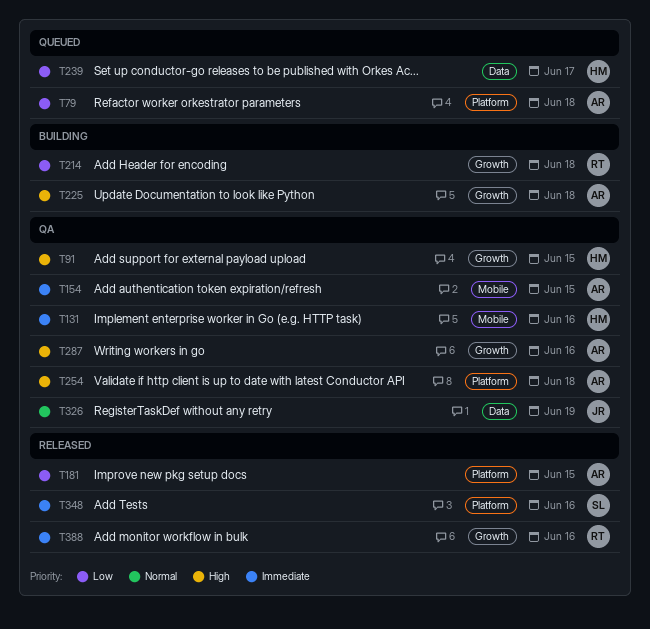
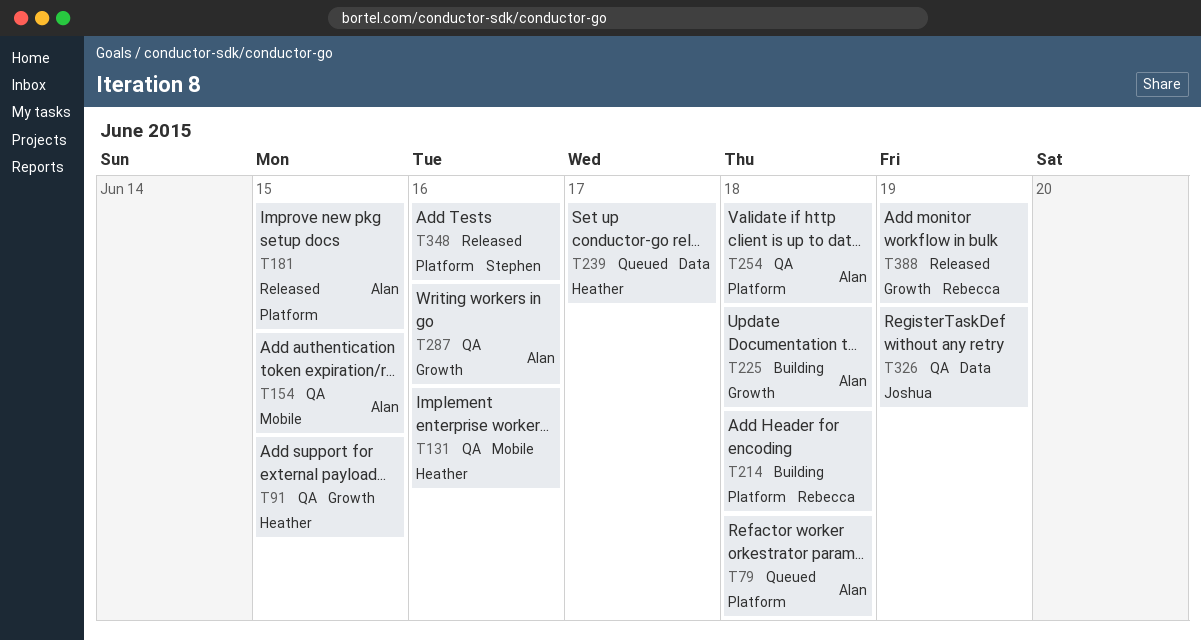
T214, label: Growth -> Platform
T388, due: Jun 16 -> Jun 19

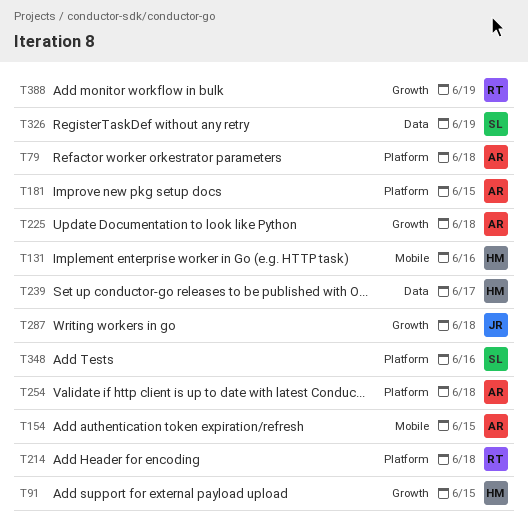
T287, owner: Alan -> Joshua
T287, due: Jun 16 -> Jun 18
T326, owner: Joshua -> Stephen

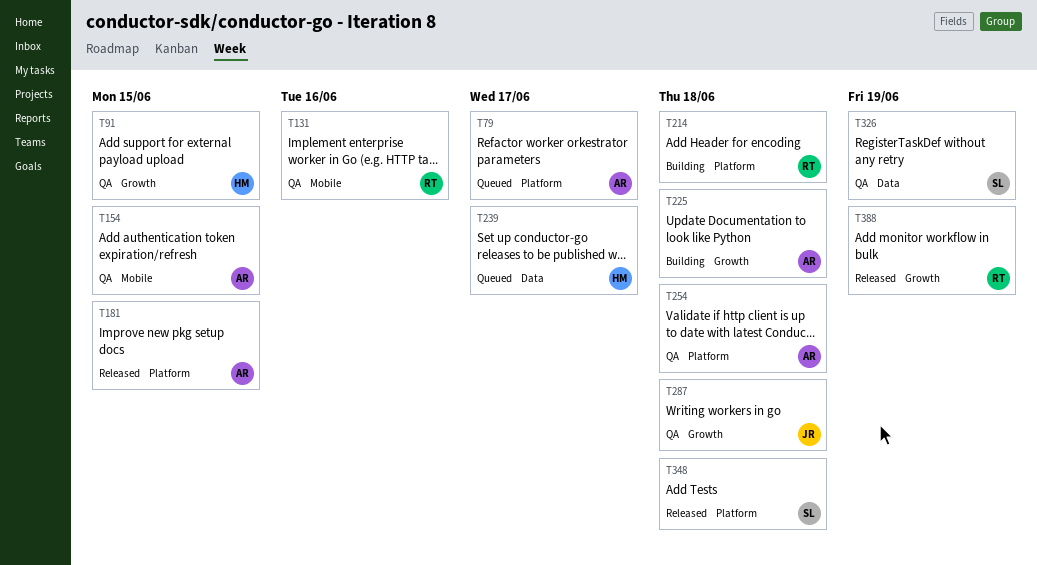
T79, due: Jun 18 -> Jun 17
T131, owner: HM -> RT
T348, due: Jun 16 -> Jun 18

